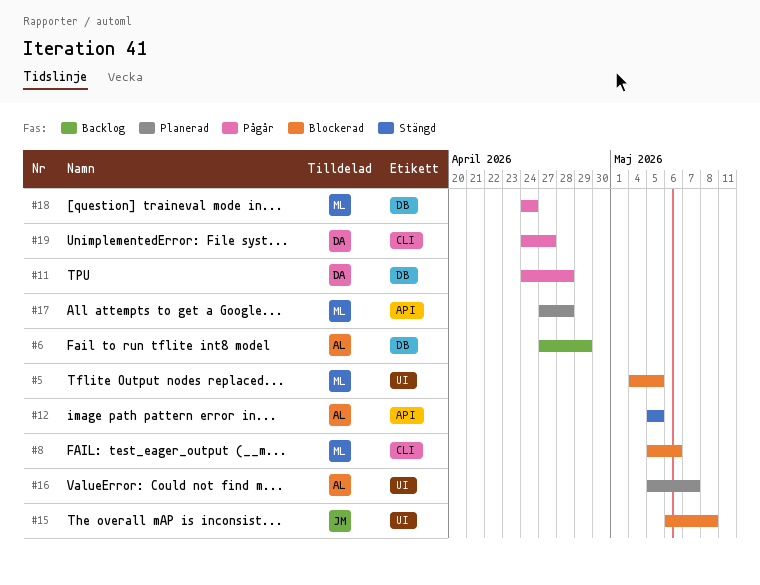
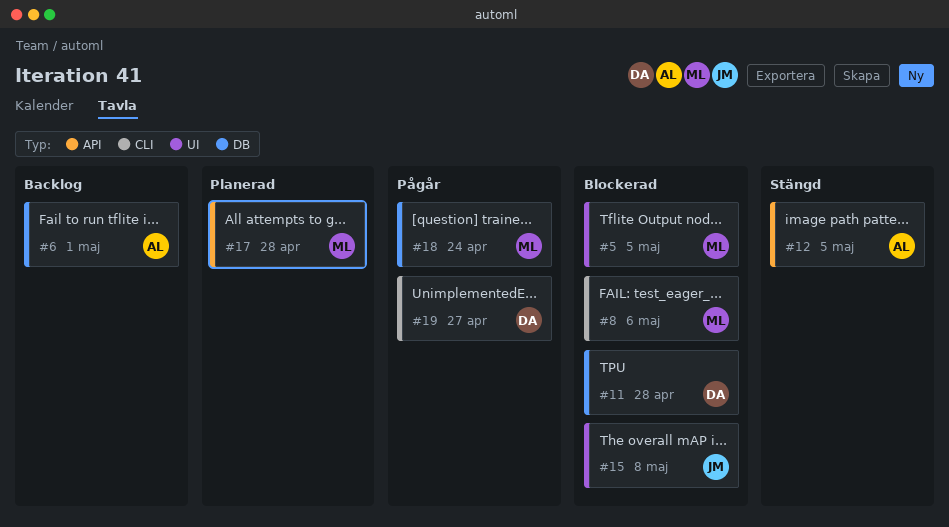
#6, due: Apr 29 -> May 1
#11, status: Pågår -> Blockerad
#16: present -> none

